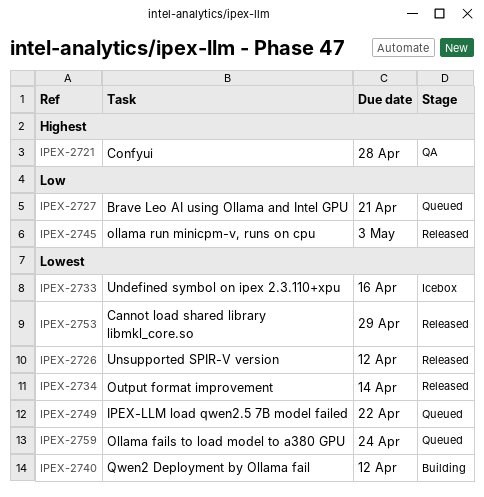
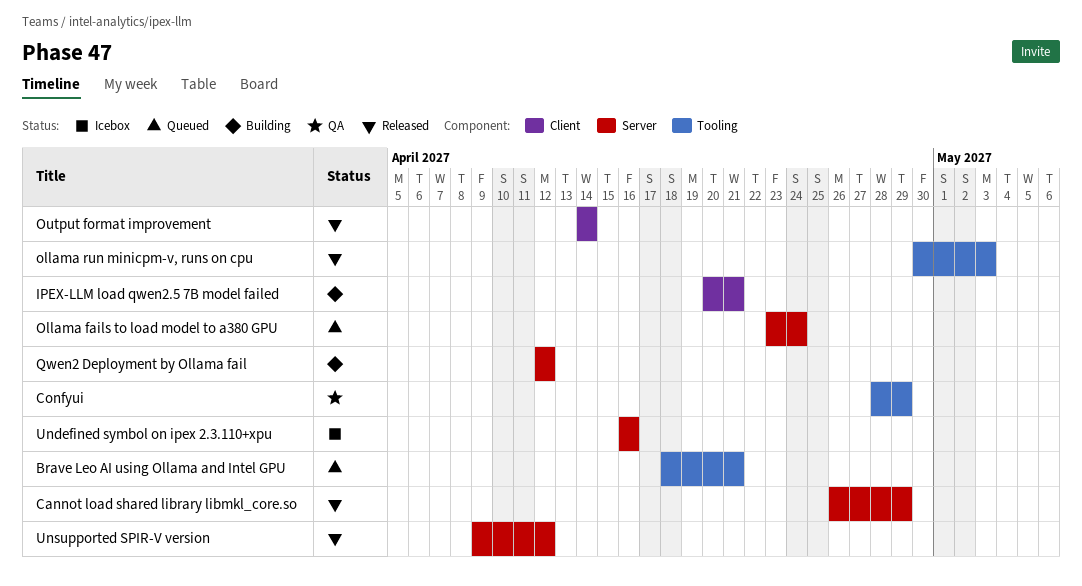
Confyui, due: Apr 28 -> Apr 29
IPEX-LLM load qwen2.5 7B model failed, status: Queued -> Building
IPEX-LLM load qwen2.5 7B model failed, due: Apr 22 -> Apr 21

